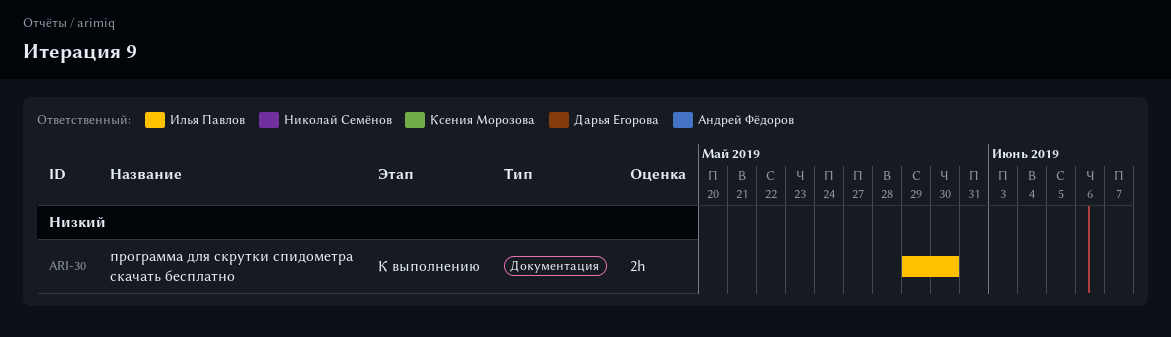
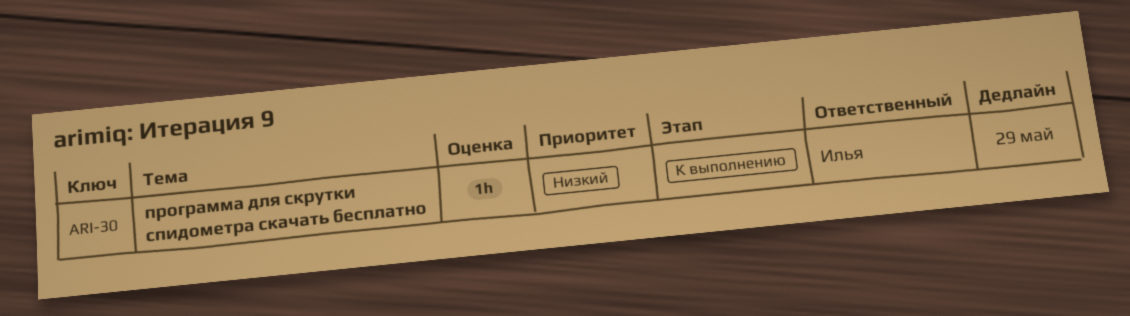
ARI-30, estimate: 2h -> 1h
ARI-30, due: May 30 -> May 29

